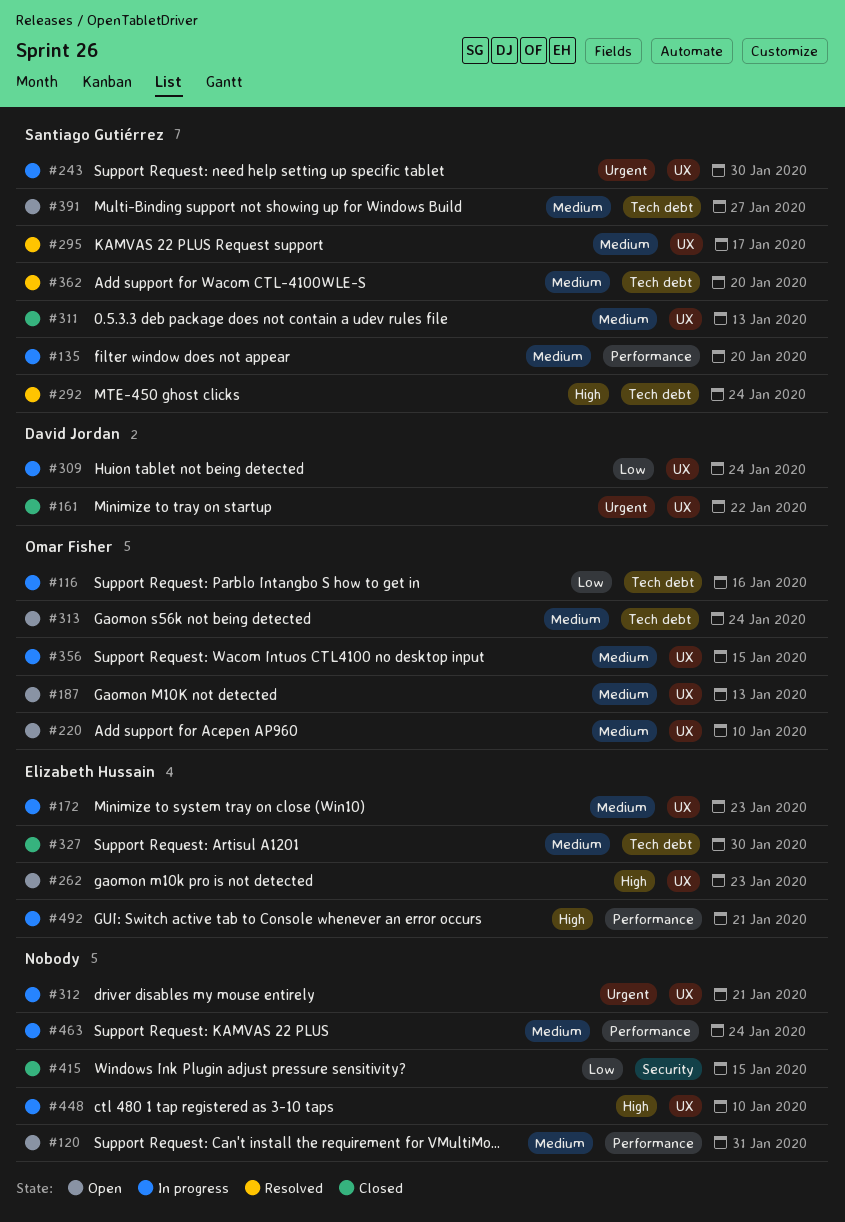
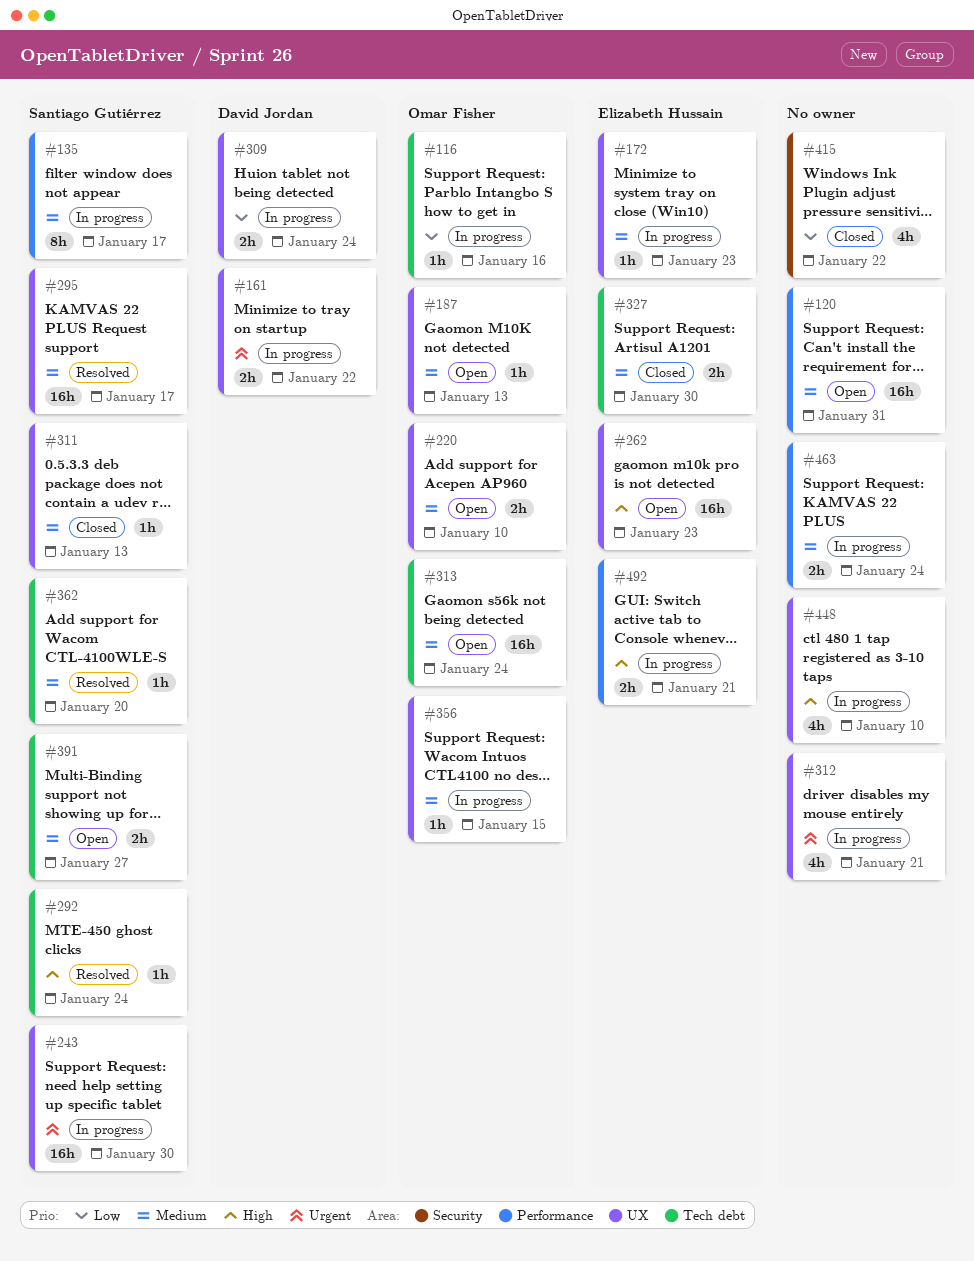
#135, due: Jan 20 -> Jan 17
#161, status: Closed -> In progress
#415, due: Jan 15 -> Jan 22

